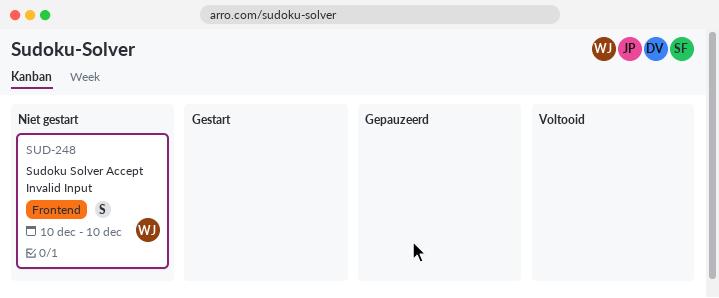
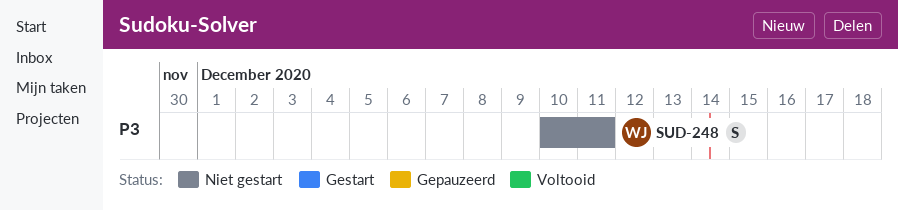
SUD-248, due: Dec 10 -> Dec 11

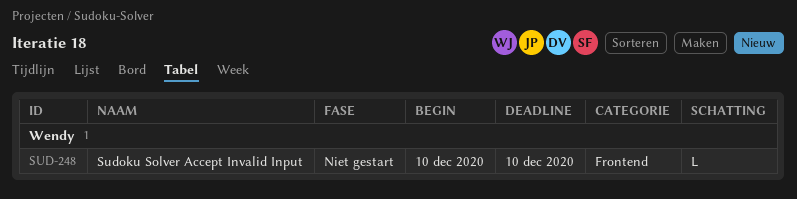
SUD-248, estimate: S -> L
SUD-248, due: Dec 11 -> Dec 10

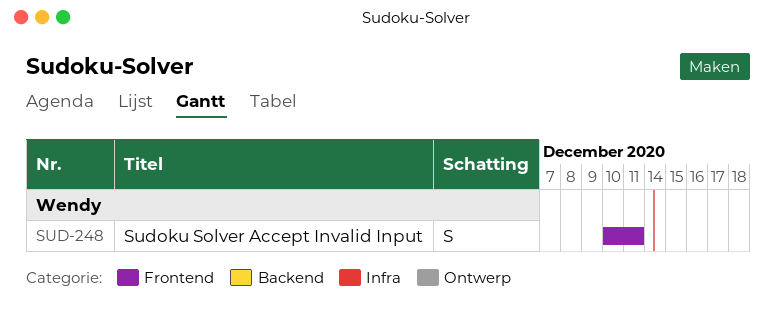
SUD-248, estimate: L -> S
SUD-248, due: Dec 10 -> Dec 11

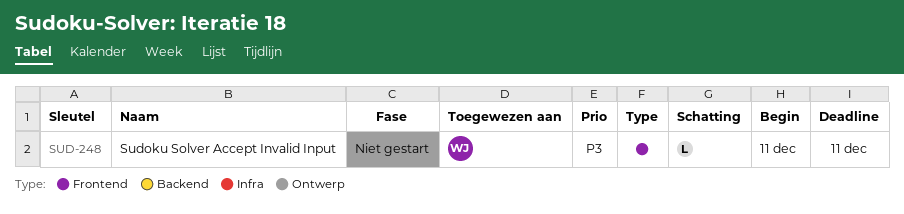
SUD-248, estimate: S -> L
SUD-248, start: Dec 10 -> Dec 11

